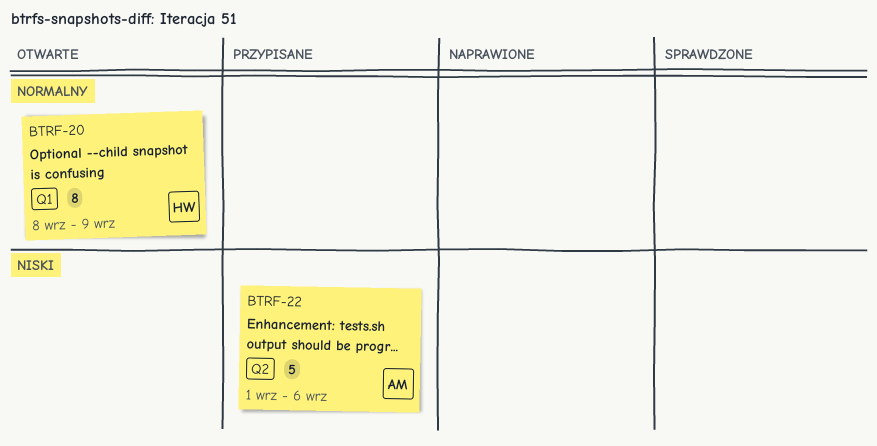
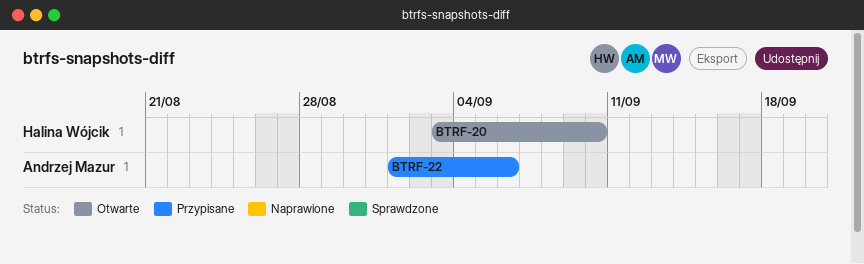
BTRF-20, start: Sep 8 -> Sep 3
BTRF-20, due: Sep 9 -> Sep 10

